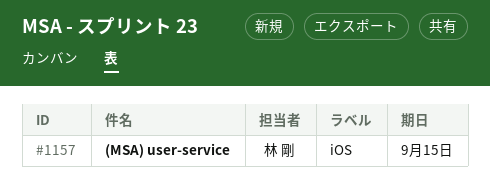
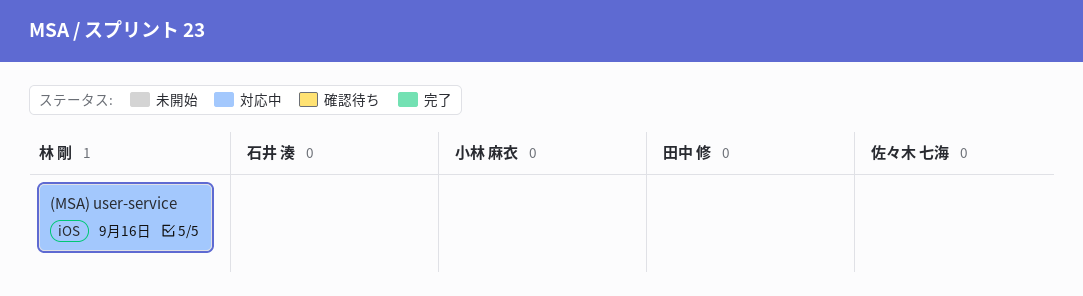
(MSA) user-service, due: Sep 15 -> Sep 16

